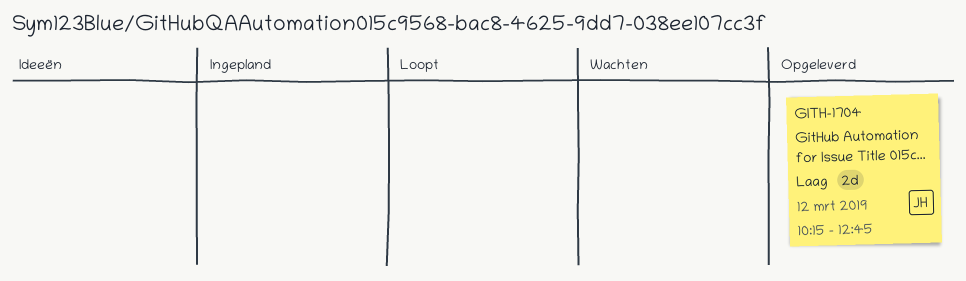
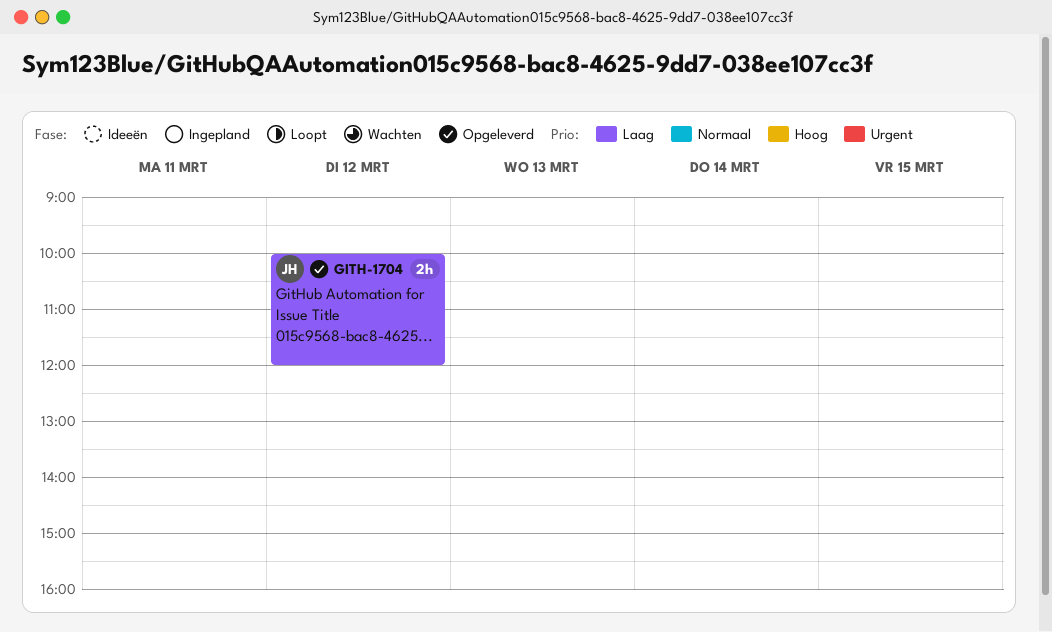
GITH-1704, estimate: 2d -> 2h
GITH-1704, begins: 10:15 -> 10:00
GITH-1704, ends: 12:45 -> 12:00

